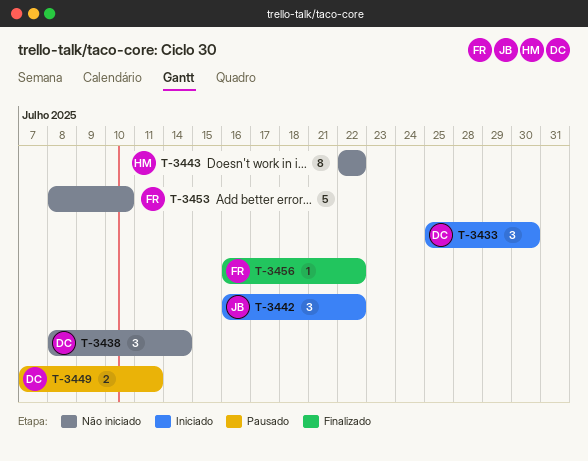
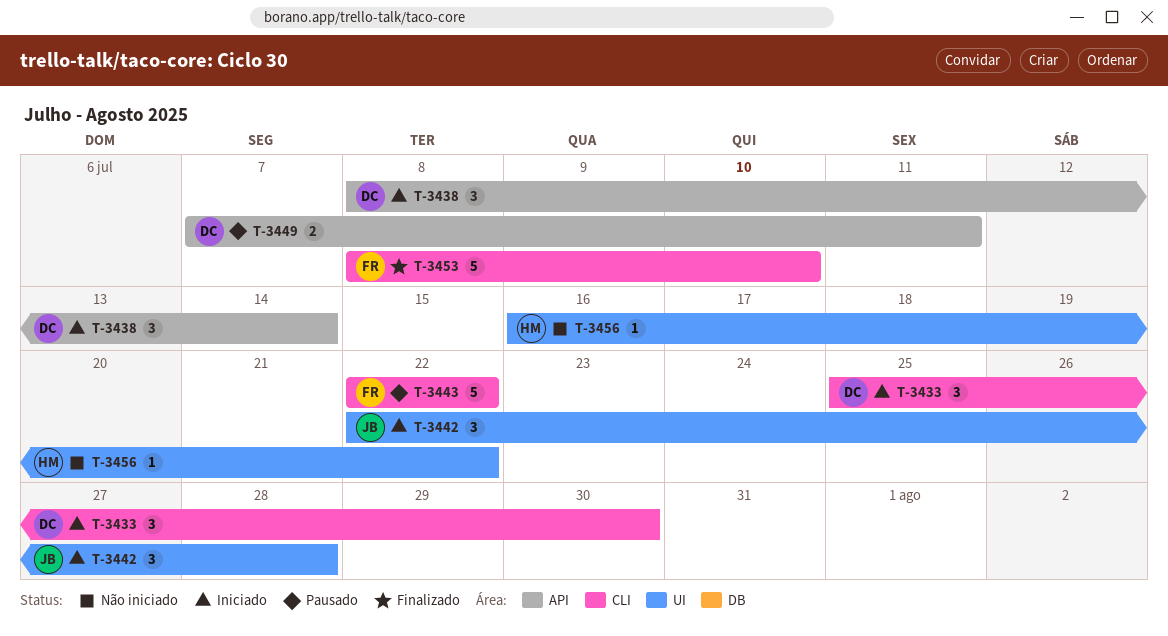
T-3438, status: Não iniciado -> Iniciado
T-3442, start: Jul 16 -> Jul 22
T-3442, due: Jul 22 -> Jul 28
T-3443, status: Não iniciado -> Pausado
T-3443, owner: HM -> FR
T-3443, estimate: 8 -> 5
T-3453, status: Não iniciado -> Finalizado
T-3456, status: Finalizado -> Não iniciado
T-3456, owner: FR -> HM

